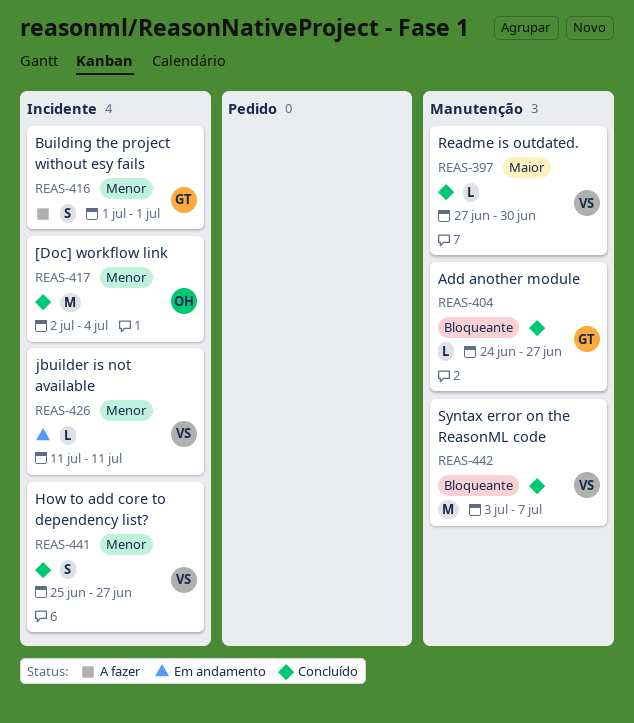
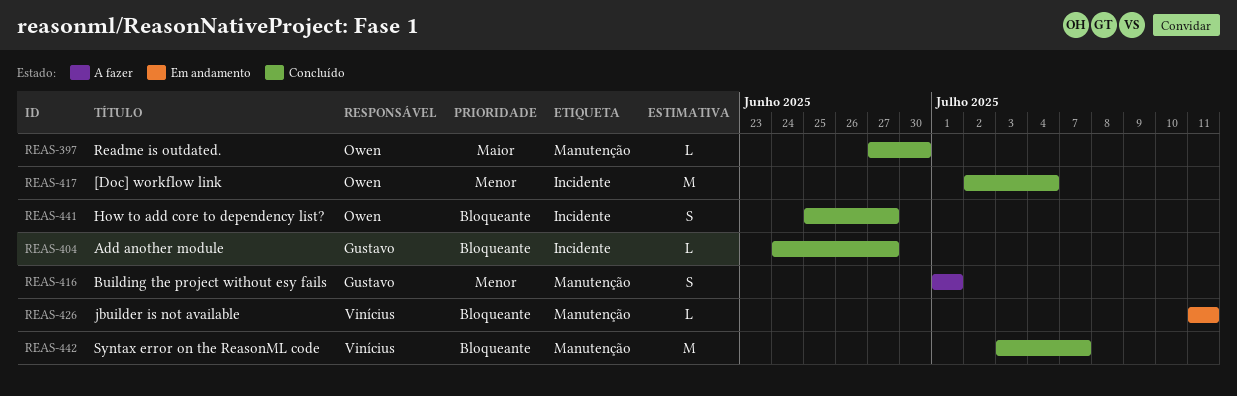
REAS-397, owner: Vinícius -> Owen
REAS-404, label: Manutenção -> Incidente
REAS-416, label: Incidente -> Manutenção
REAS-426, priority: Menor -> Bloqueante
REAS-426, label: Incidente -> Manutenção
REAS-441, owner: Vinícius -> Owen
REAS-441, priority: Menor -> Bloqueante

